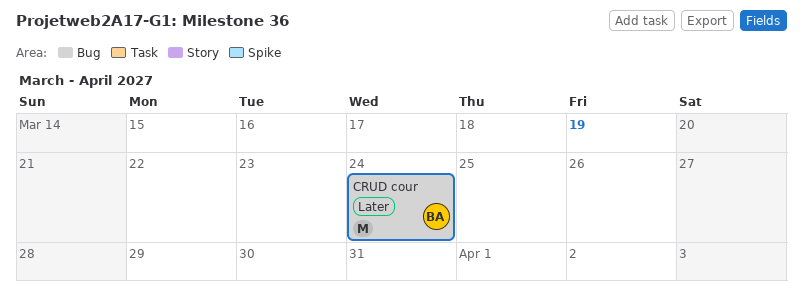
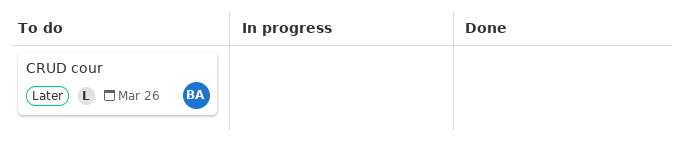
CRUD cour, estimate: M -> L
CRUD cour, due: Mar 24 -> Mar 26

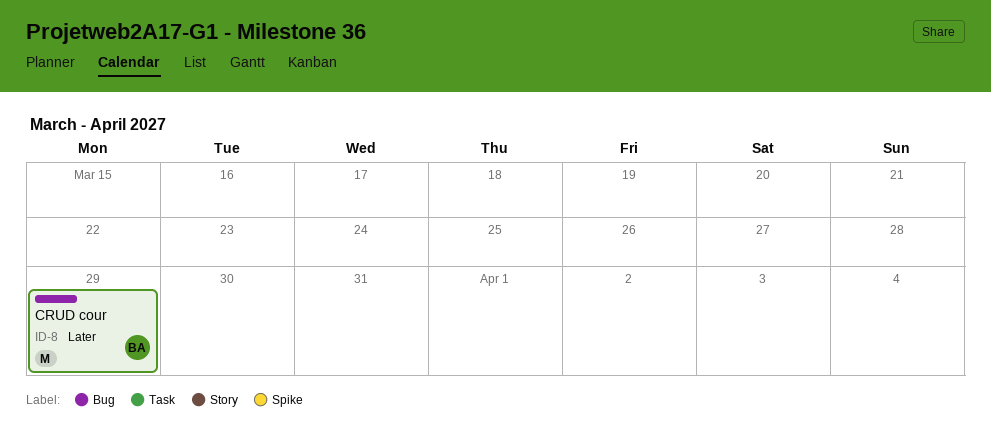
CRUD cour, estimate: L -> M
CRUD cour, due: Mar 26 -> Mar 29

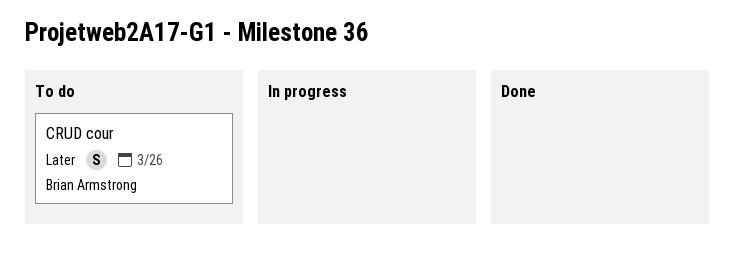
CRUD cour, estimate: M -> S
CRUD cour, due: Mar 29 -> Mar 26

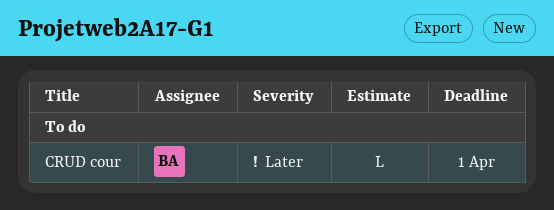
CRUD cour, estimate: S -> L
CRUD cour, due: Mar 26 -> Apr 1

